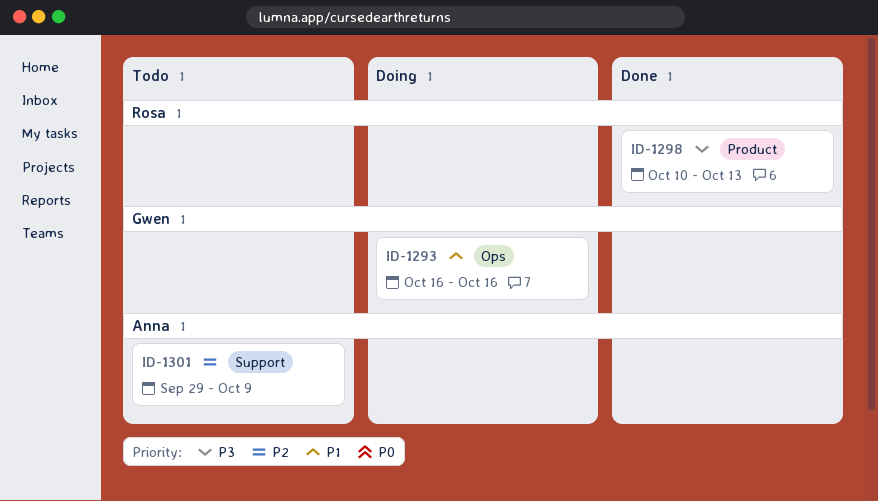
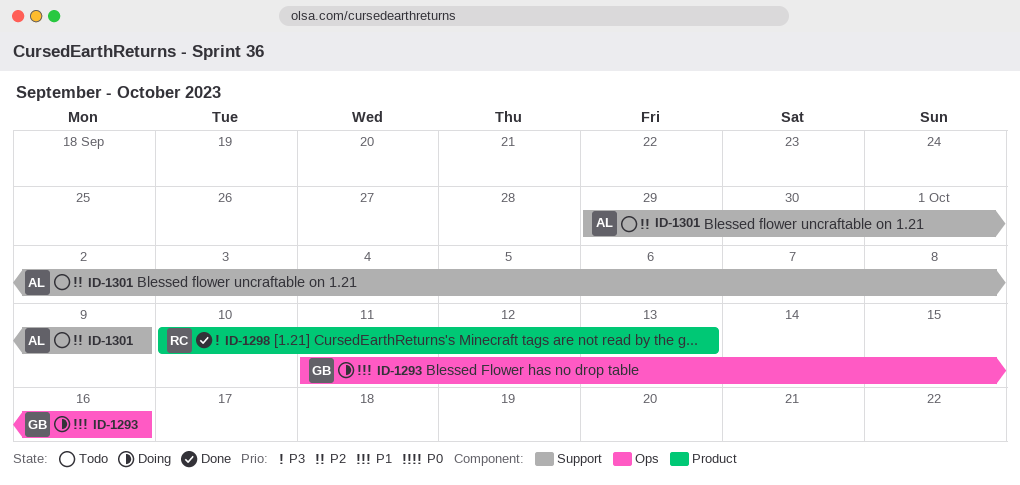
ID-1293, start: Oct 16 -> Oct 11

